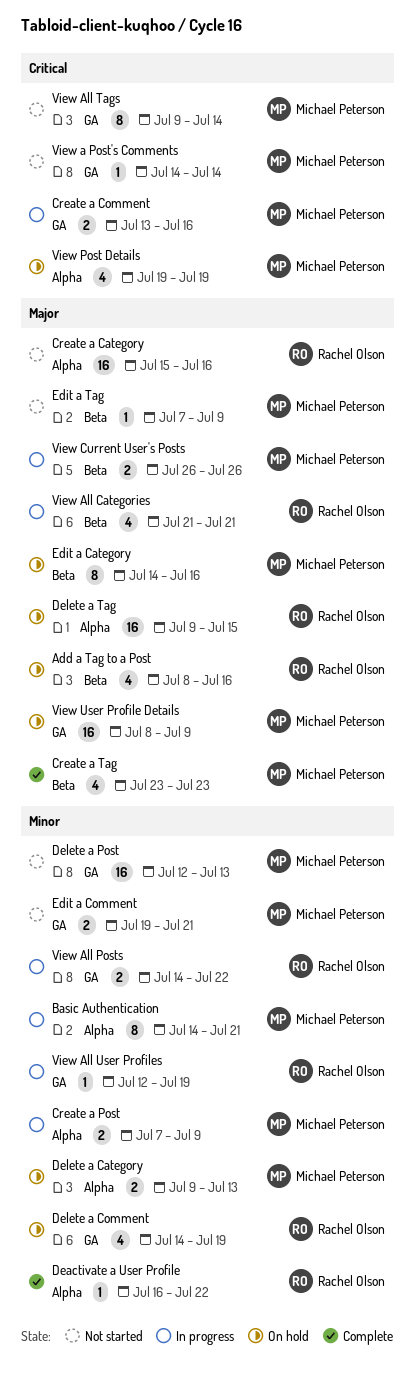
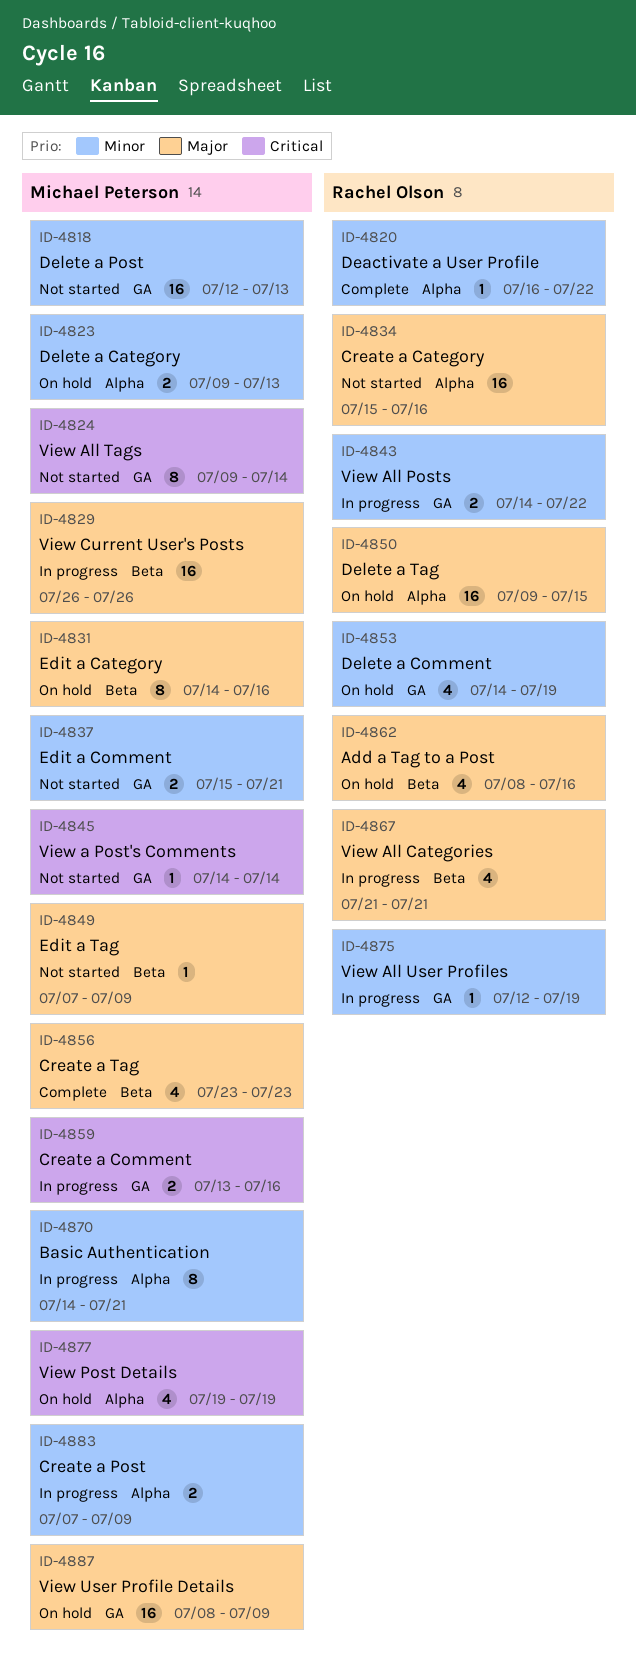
Edit a Comment, start: Jul 19 -> Jul 15
View Current User's Posts, estimate: 2 -> 16

